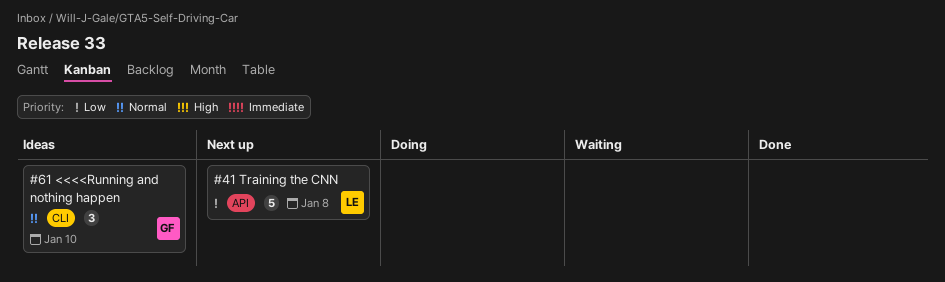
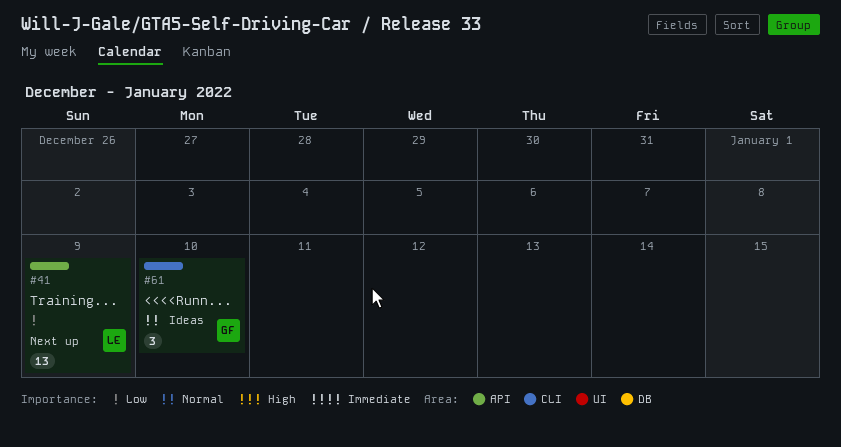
#41, estimate: 5 -> 13
#41, due: Jan 8 -> Jan 9

